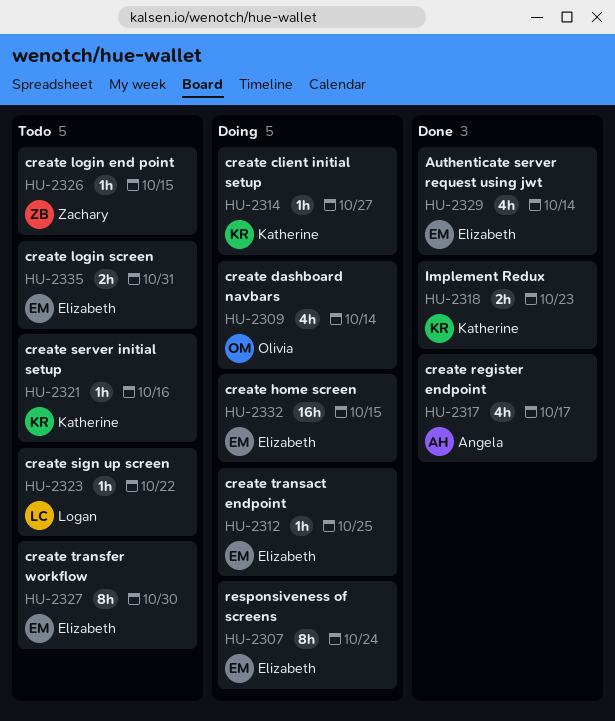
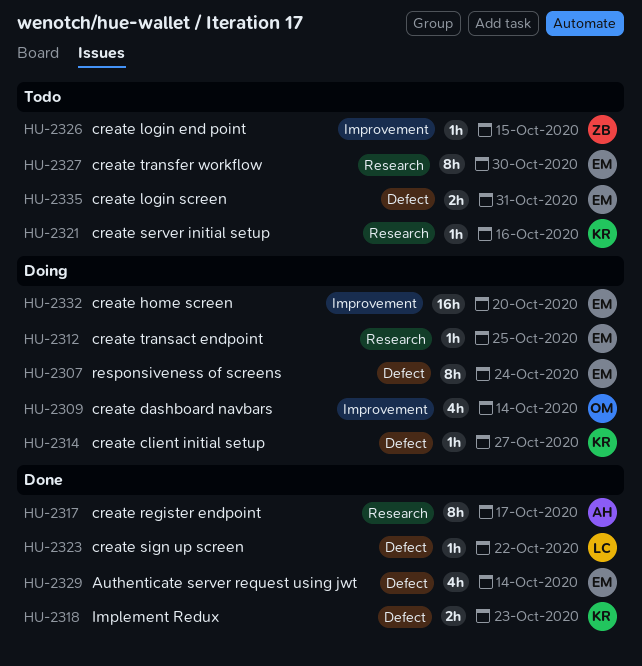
HU-2317, estimate: 4h -> 8h
HU-2323, status: Todo -> Done
HU-2332, due: Oct 15 -> Oct 20

